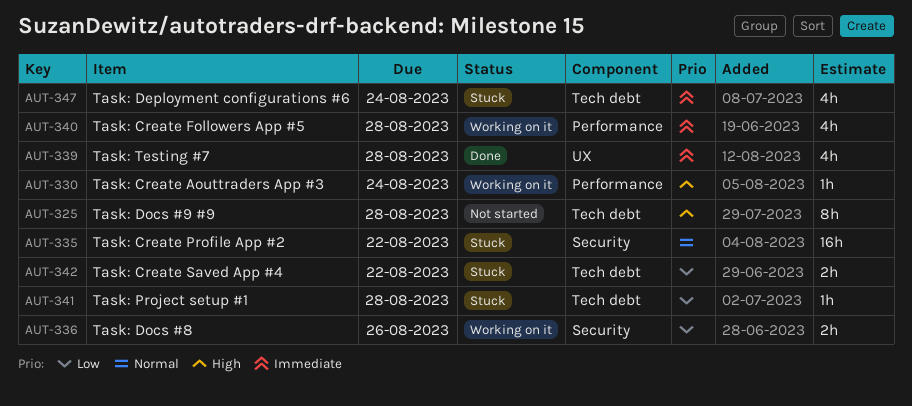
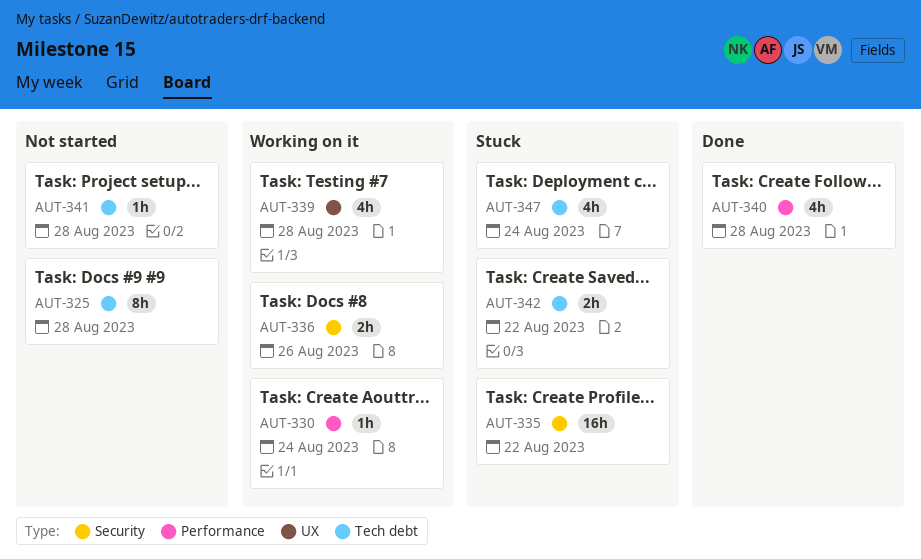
AUT-339, status: Done -> Working on it
AUT-340, status: Working on it -> Done
AUT-341, status: Stuck -> Not started

